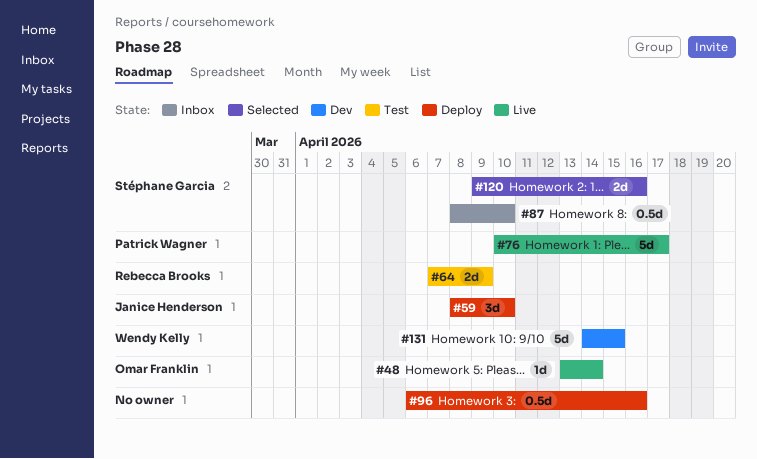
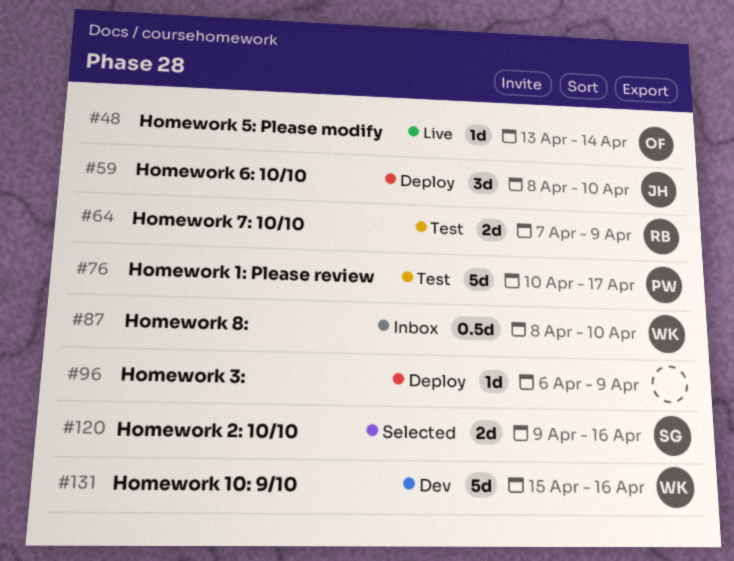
#76, status: Live -> Test
#87, owner: Stéphane Garcia -> Wendy Kelly
#96, estimate: 0.5d -> 1d
#96, due: Apr 16 -> Apr 9
#131, start: Apr 14 -> Apr 15
#131, due: Apr 15 -> Apr 16

